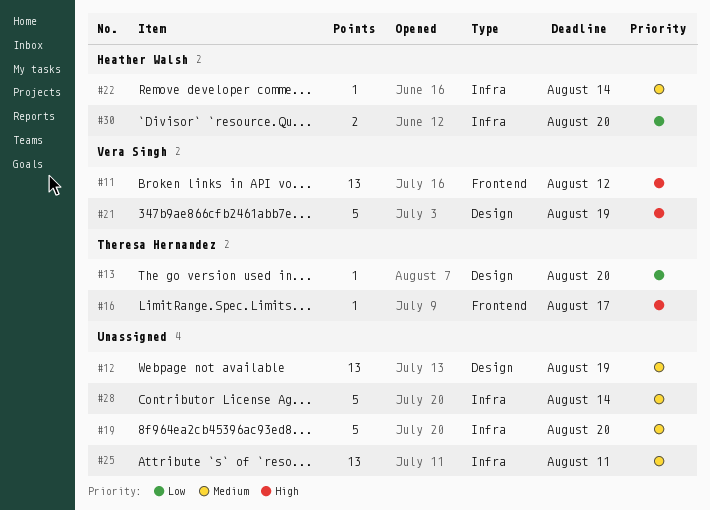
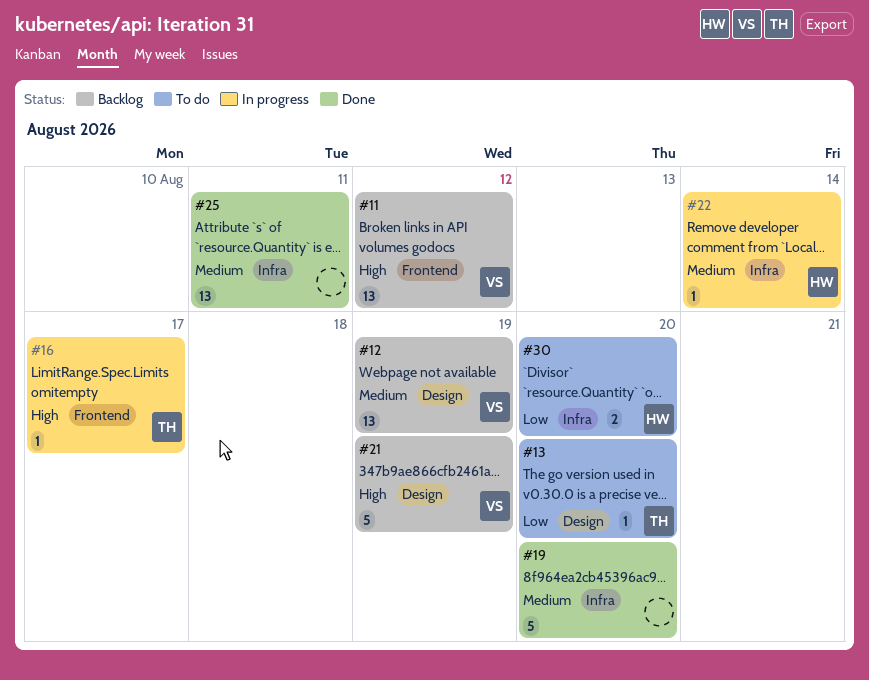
#12, owner: none -> Vera Singh
#28: present -> none

